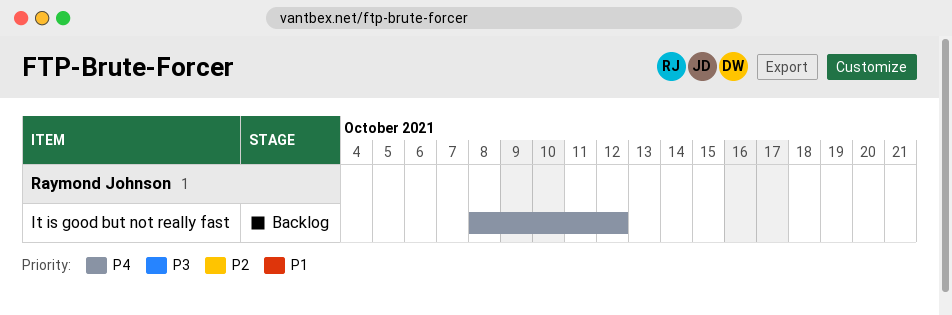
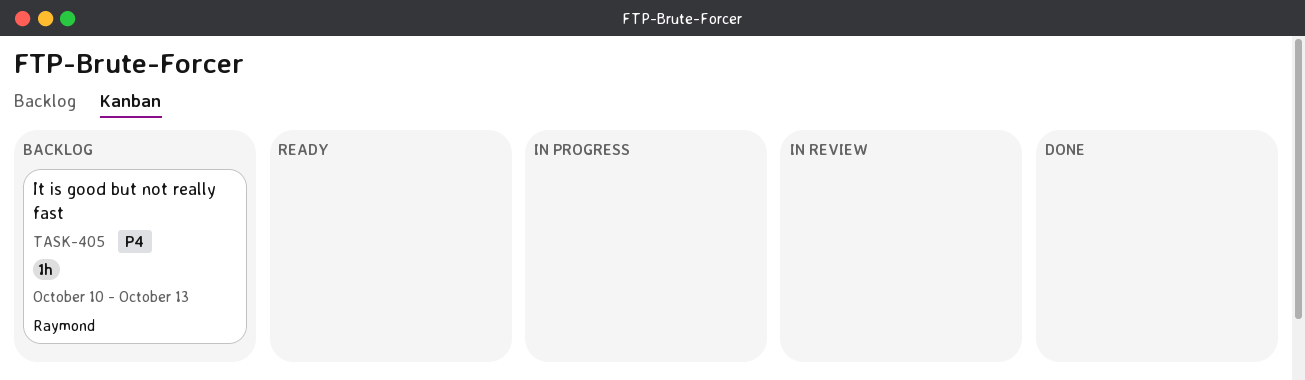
It is good but not really fast, start: Oct 8 -> Oct 10
It is good but not really fast, due: Oct 12 -> Oct 13

